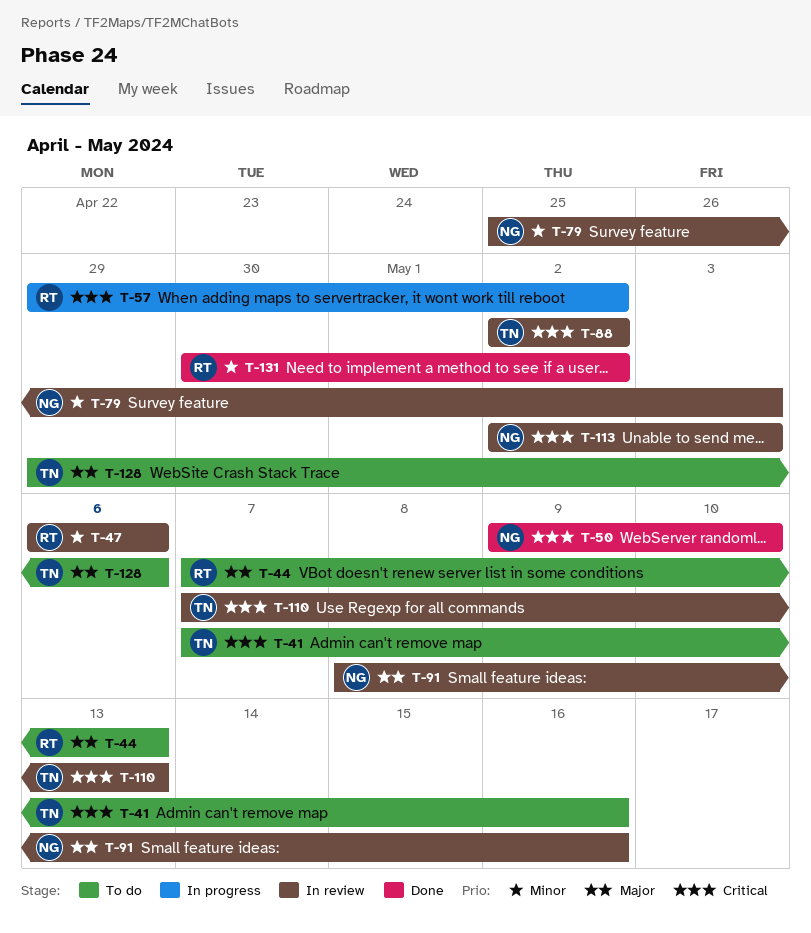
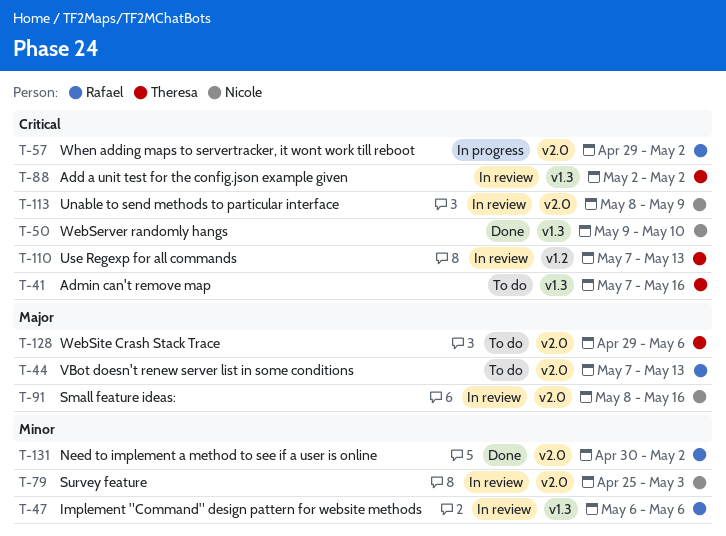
T-113, start: May 2 -> May 8
T-113, due: May 3 -> May 9

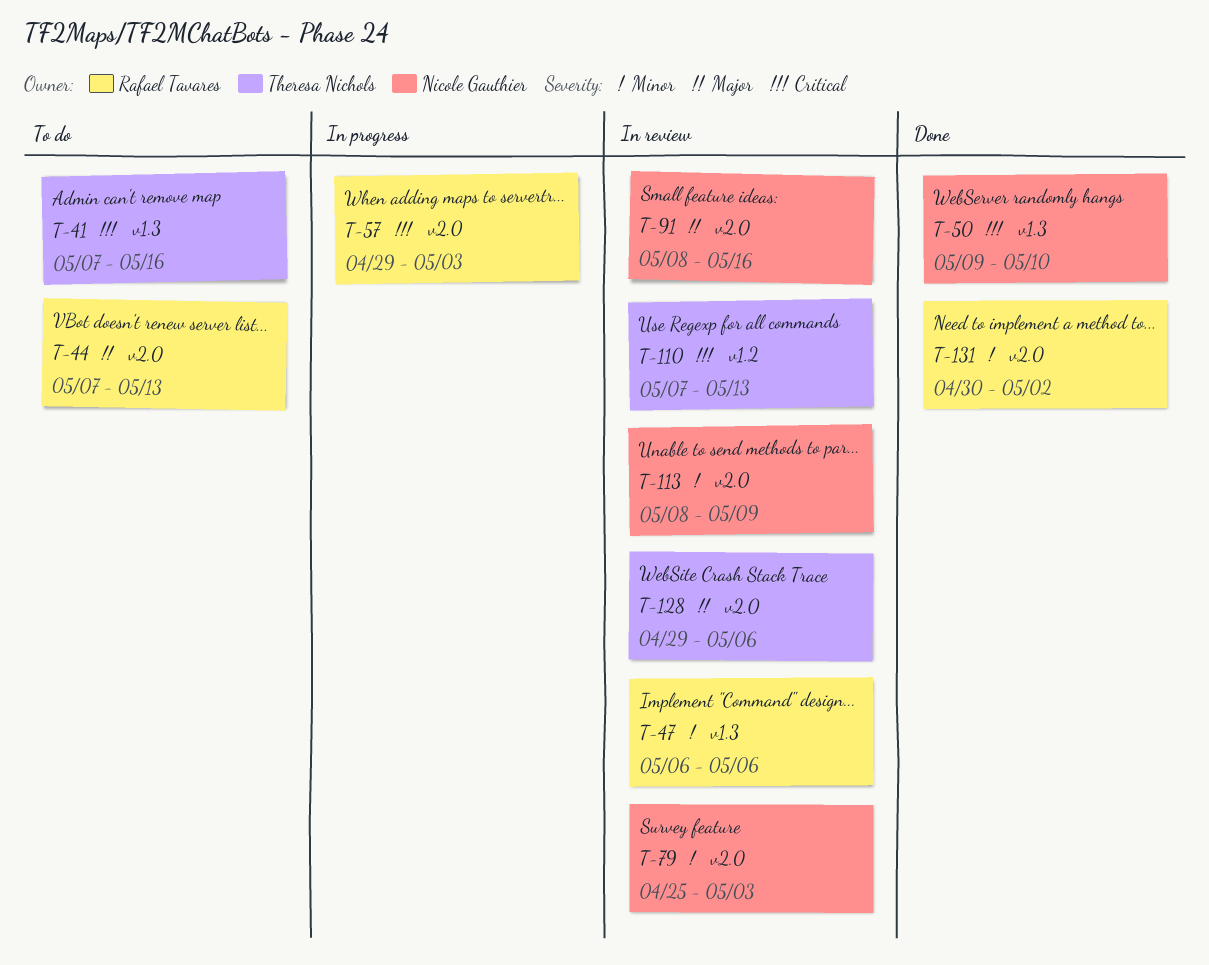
T-57, due: May 2 -> May 3
T-88: present -> none
T-113, priority: Critical -> Minor
T-128, status: To do -> In review

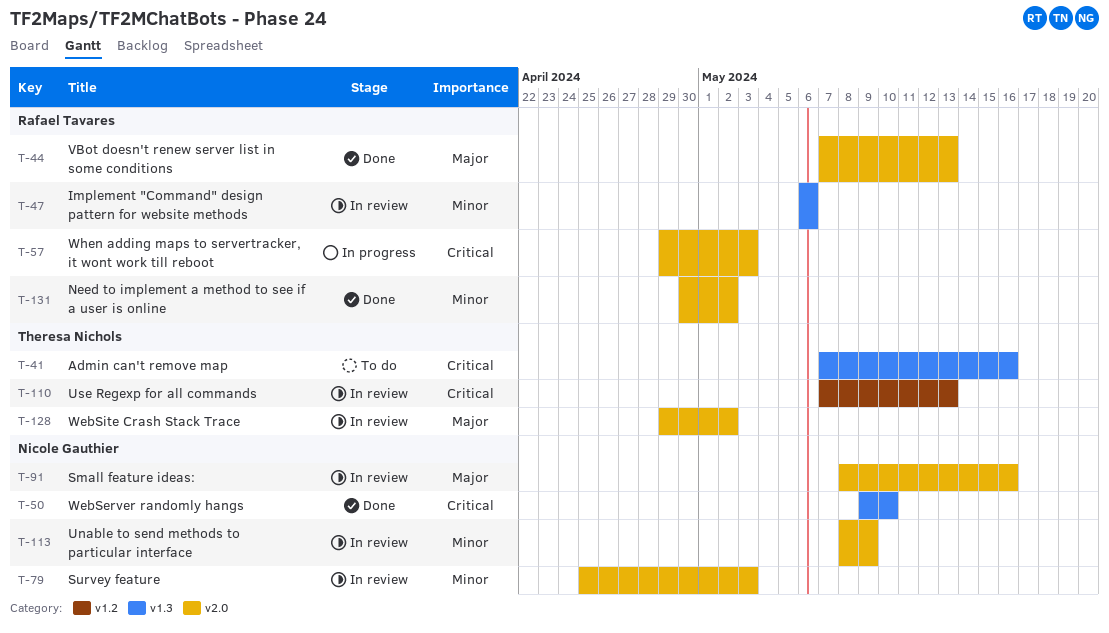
T-44, status: To do -> Done
T-128, due: May 6 -> May 2

